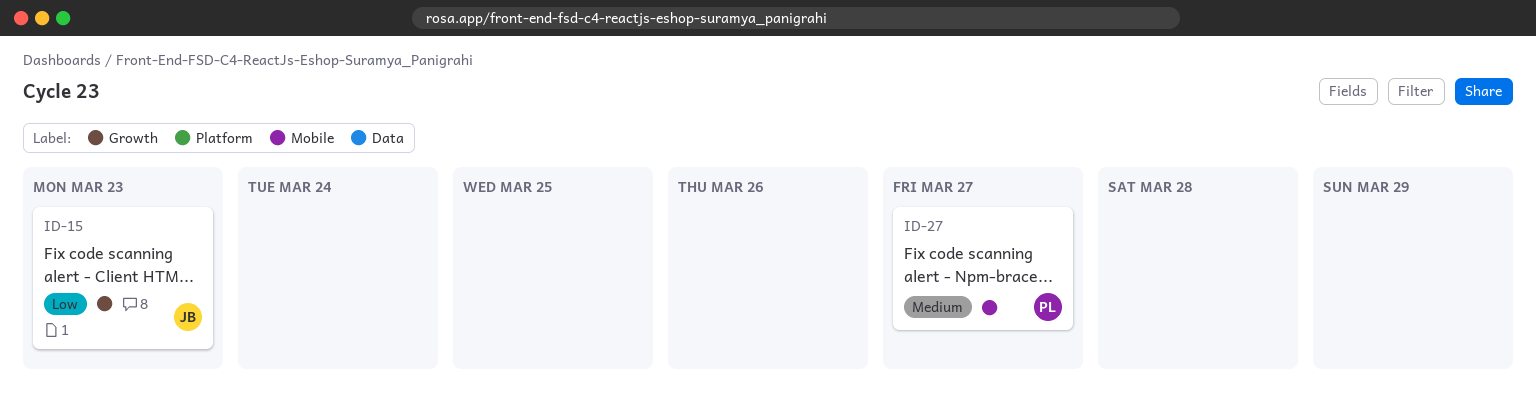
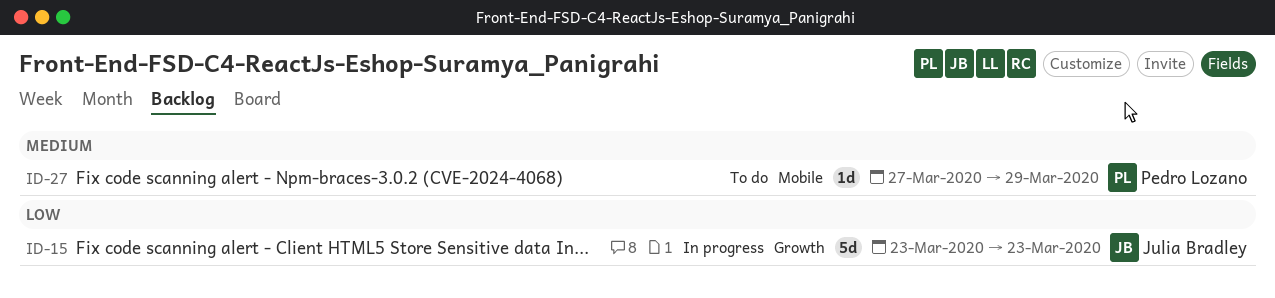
ID-27, due: Mar 27 -> Mar 29

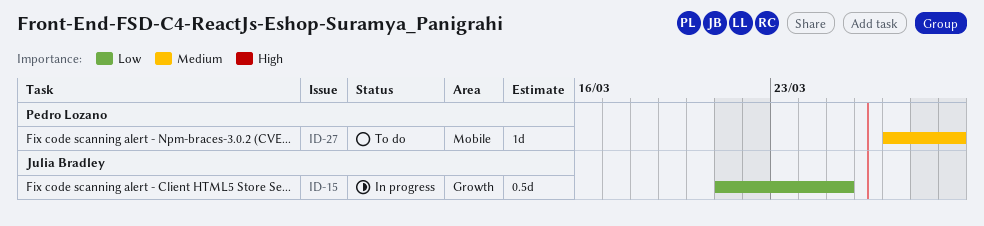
ID-15, estimate: 5d -> 0.5d
ID-15, start: Mar 23 -> Mar 21
ID-15, due: Mar 23 -> Mar 25

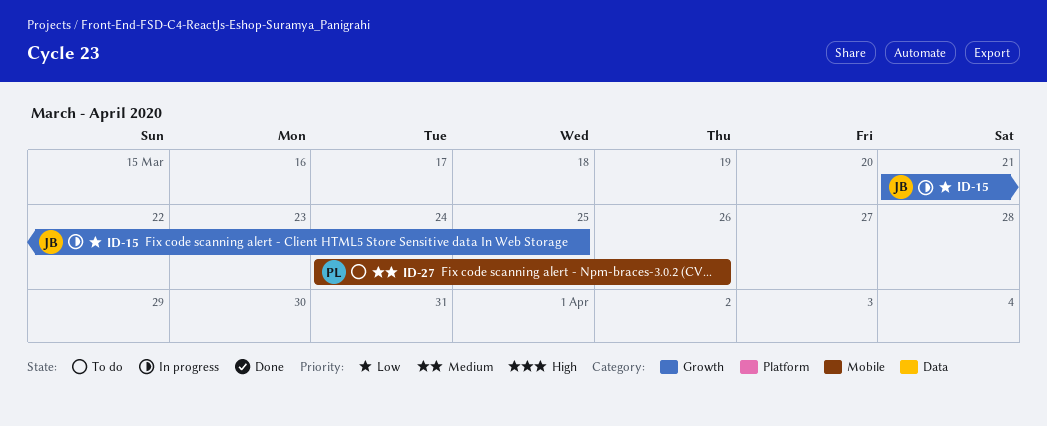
ID-27, start: Mar 27 -> Mar 24
ID-27, due: Mar 29 -> Mar 26

